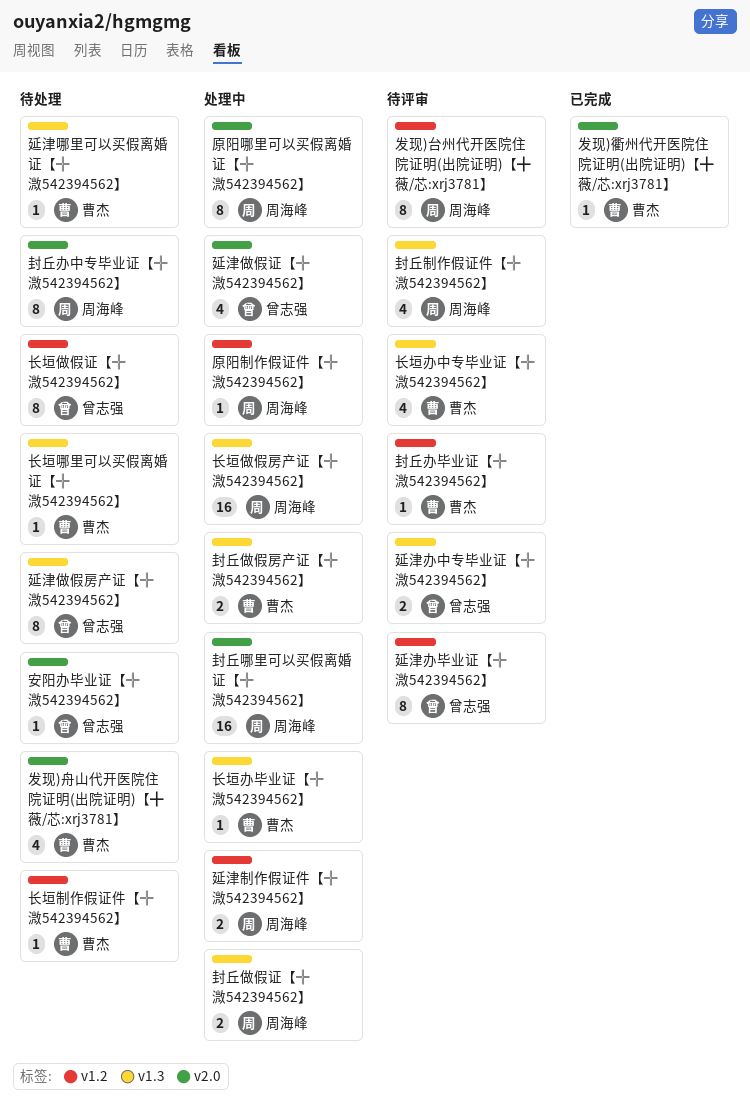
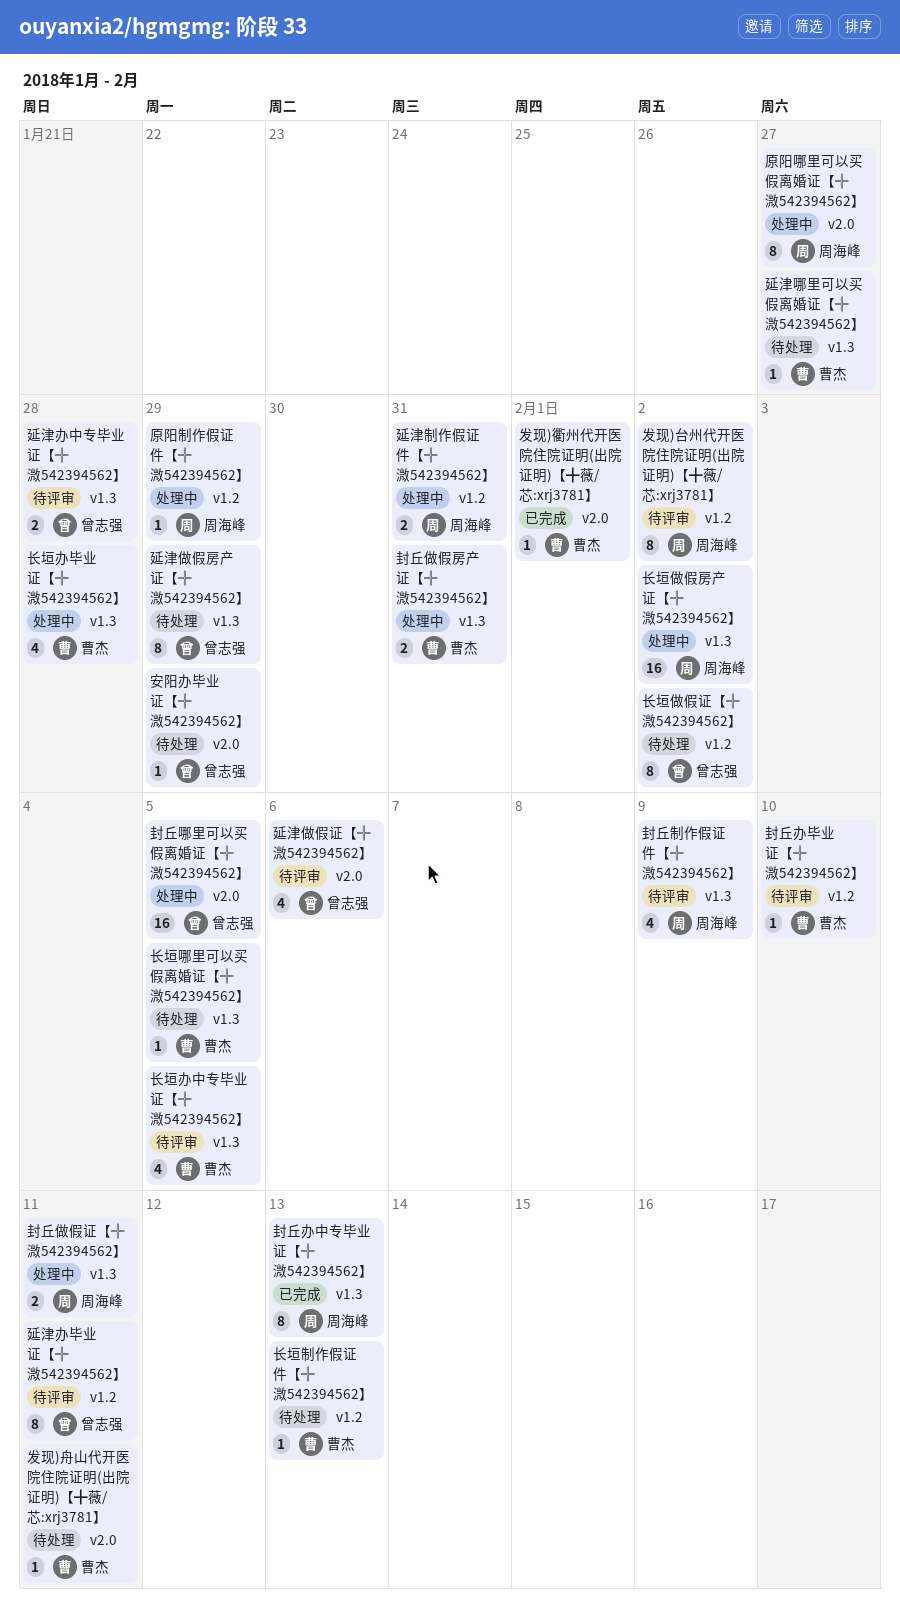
发现)舟山代开医院住院证明(出院证明)【╋薇/芯:xrj3781】, estimate: 4 -> 1
封丘办中专毕业证【╬溦542394562】, status: 待处理 -> 已完成
封丘办中专毕业证【╬溦542394562】, label: v2.0 -> v1.3
封丘哪里可以买假离婚证【╬溦542394562】, owner: 周海峰 -> 曾志强
延津做假证【╬溦542394562】, status: 处理中 -> 待评审
长垣办毕业证【╬溦542394562】, estimate: 1 -> 4

